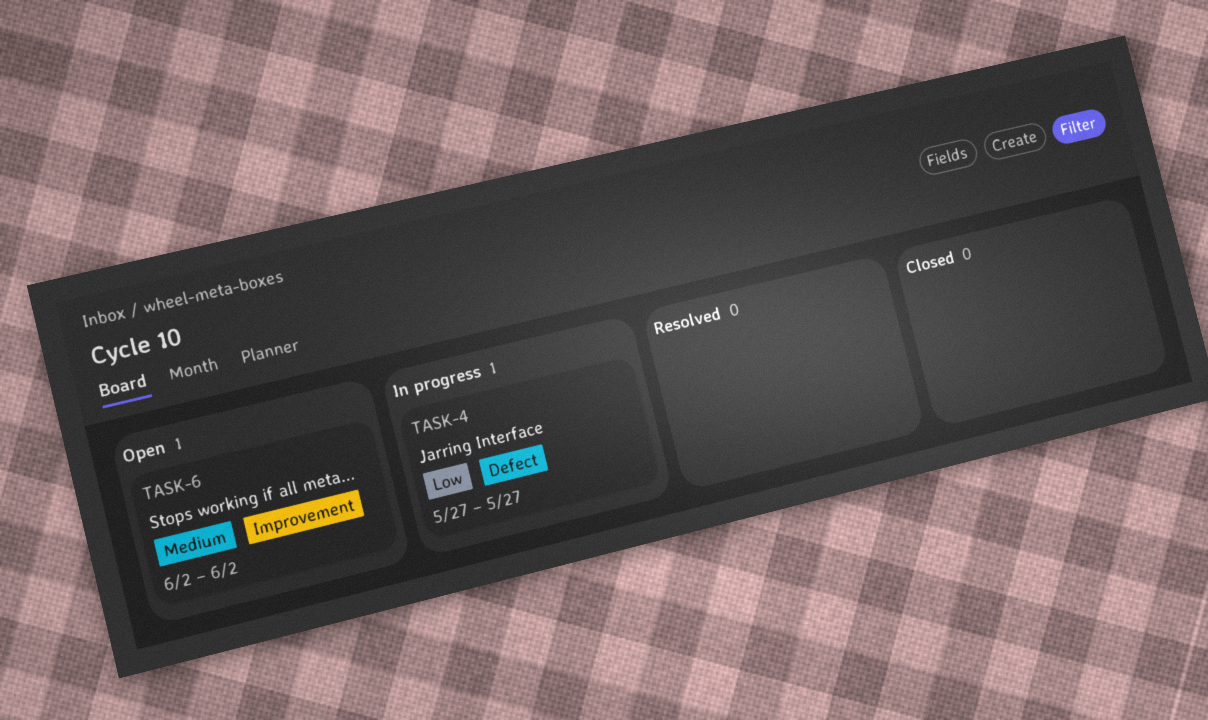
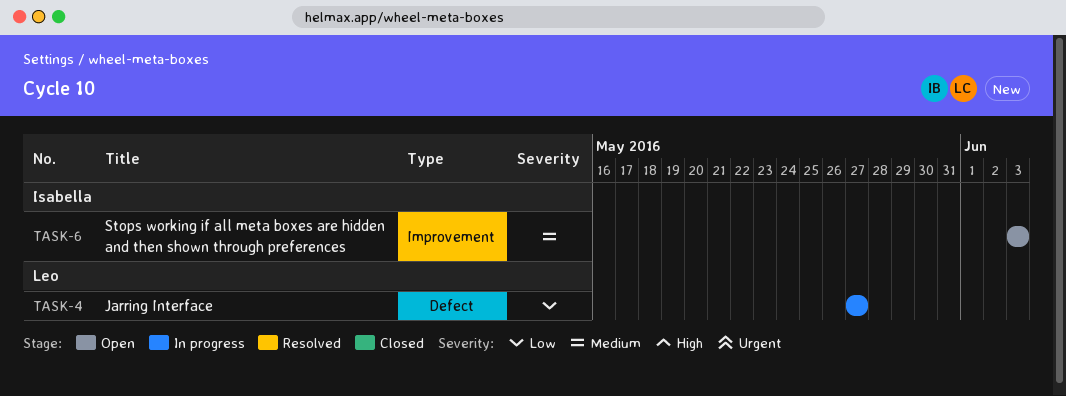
TASK-6, start: Jun 2 -> Jun 3
TASK-6, due: Jun 2 -> Jun 3

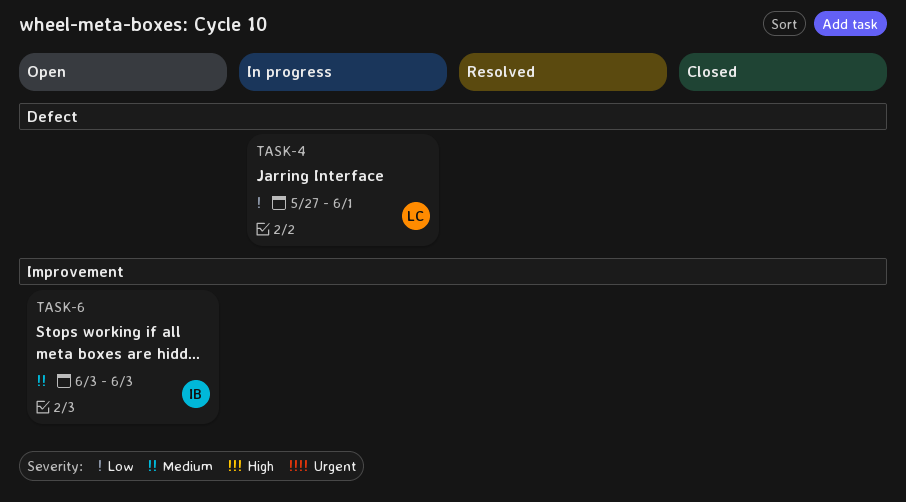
TASK-4, due: May 27 -> Jun 1

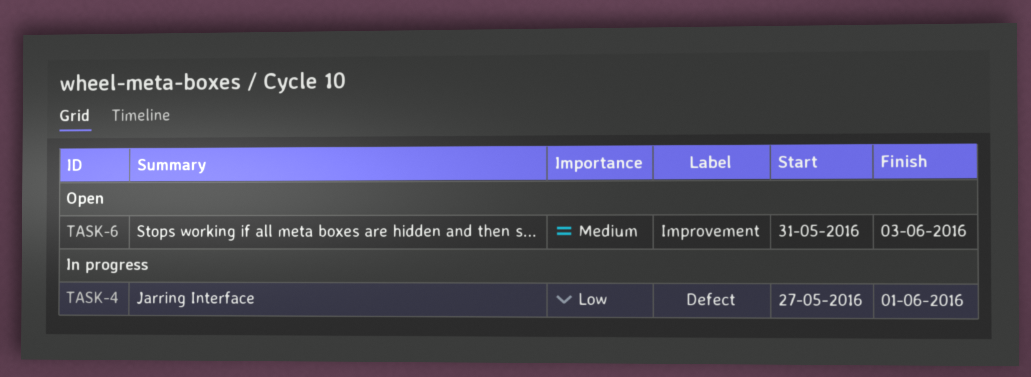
TASK-6, start: Jun 3 -> May 31

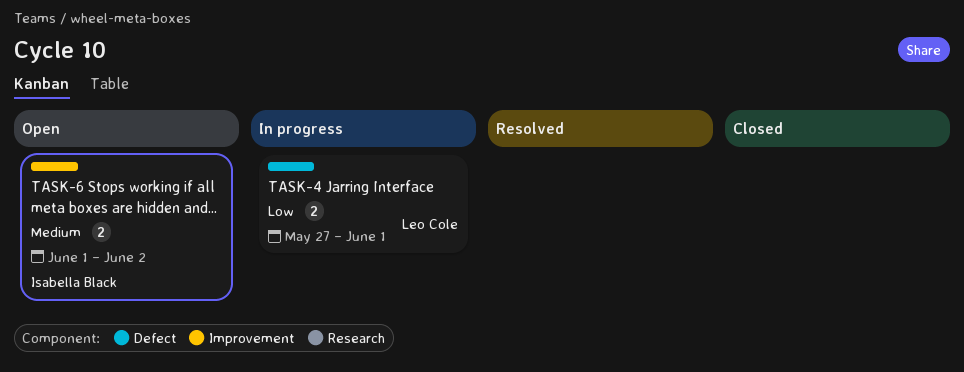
TASK-6, start: May 31 -> Jun 1
TASK-6, due: Jun 3 -> Jun 2

